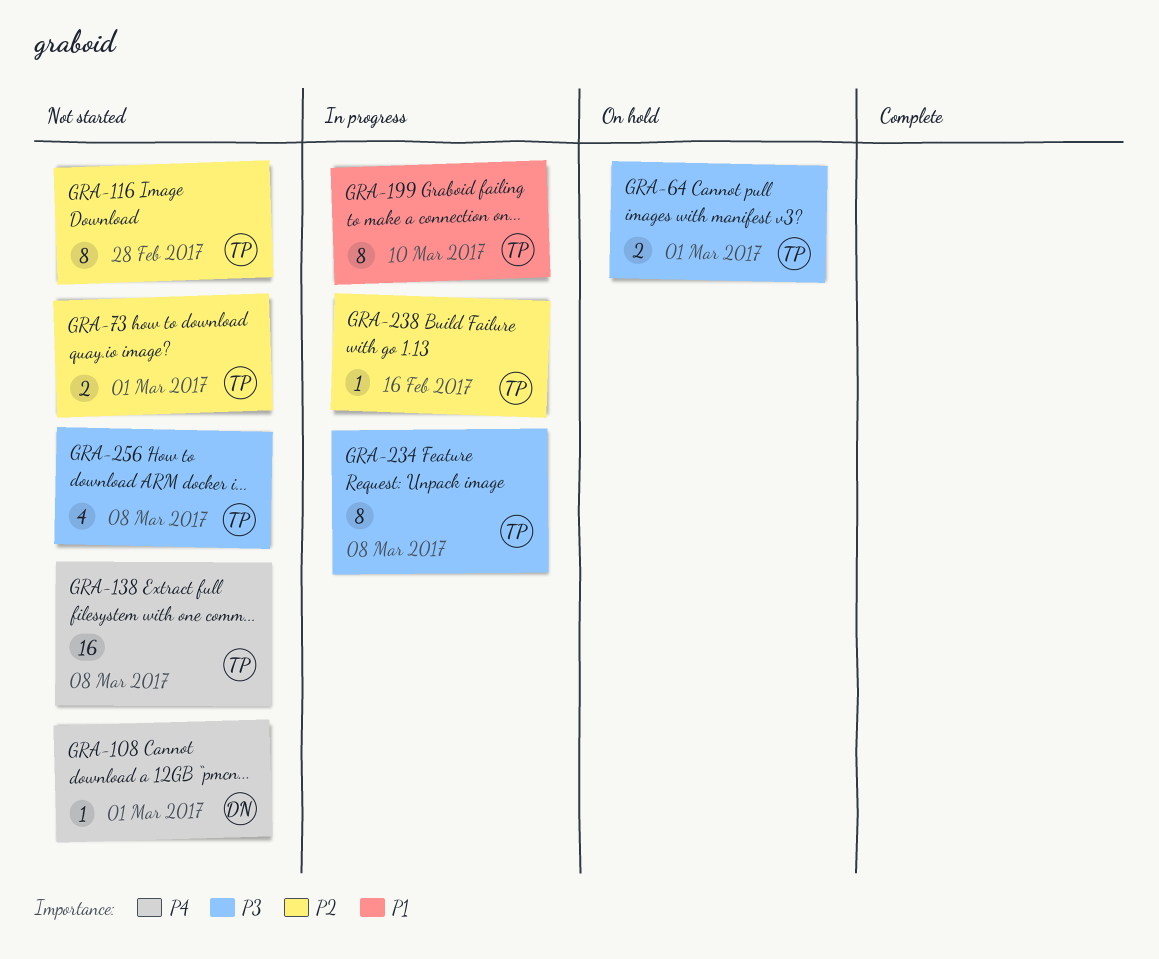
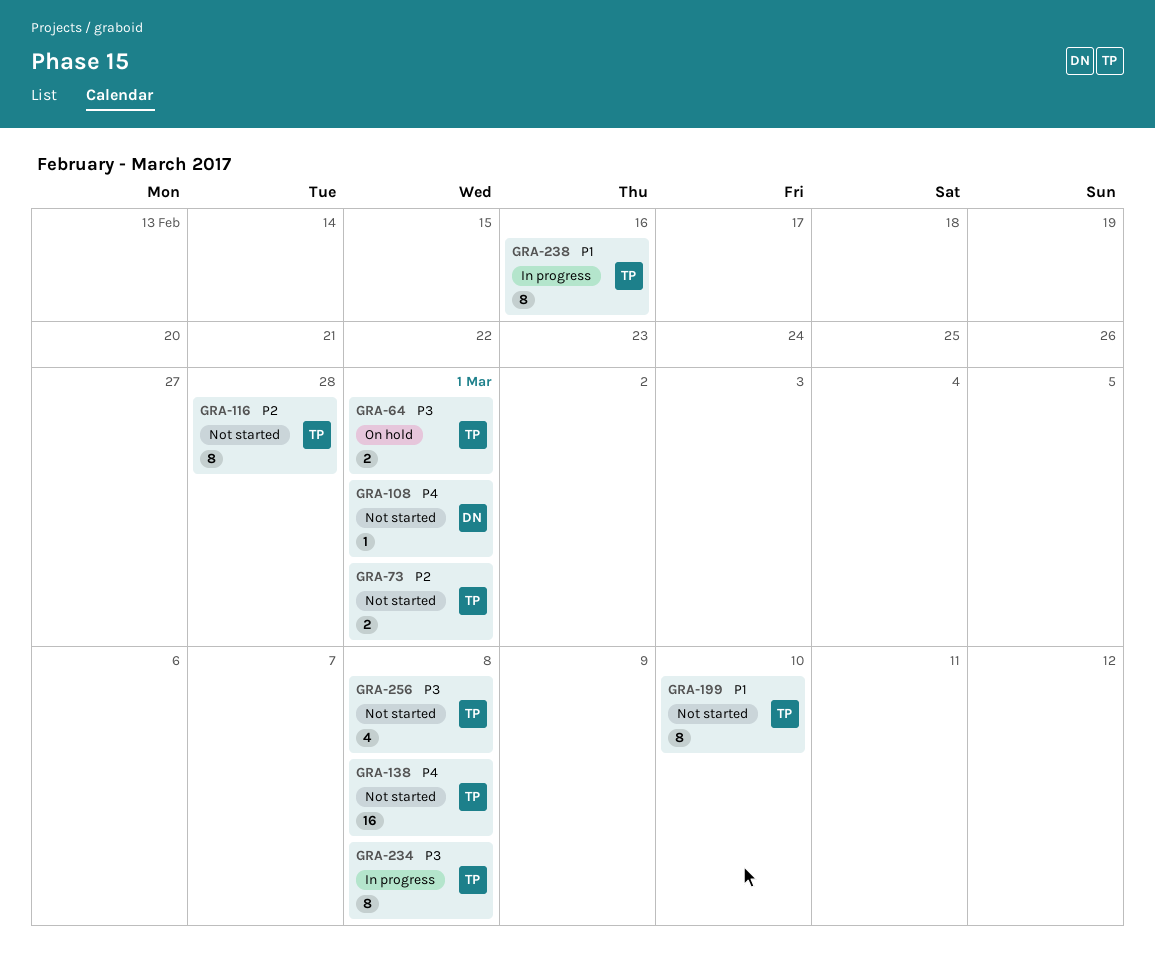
GRA-199, status: In progress -> Not started
GRA-238, priority: P2 -> P1
GRA-238, estimate: 1 -> 8

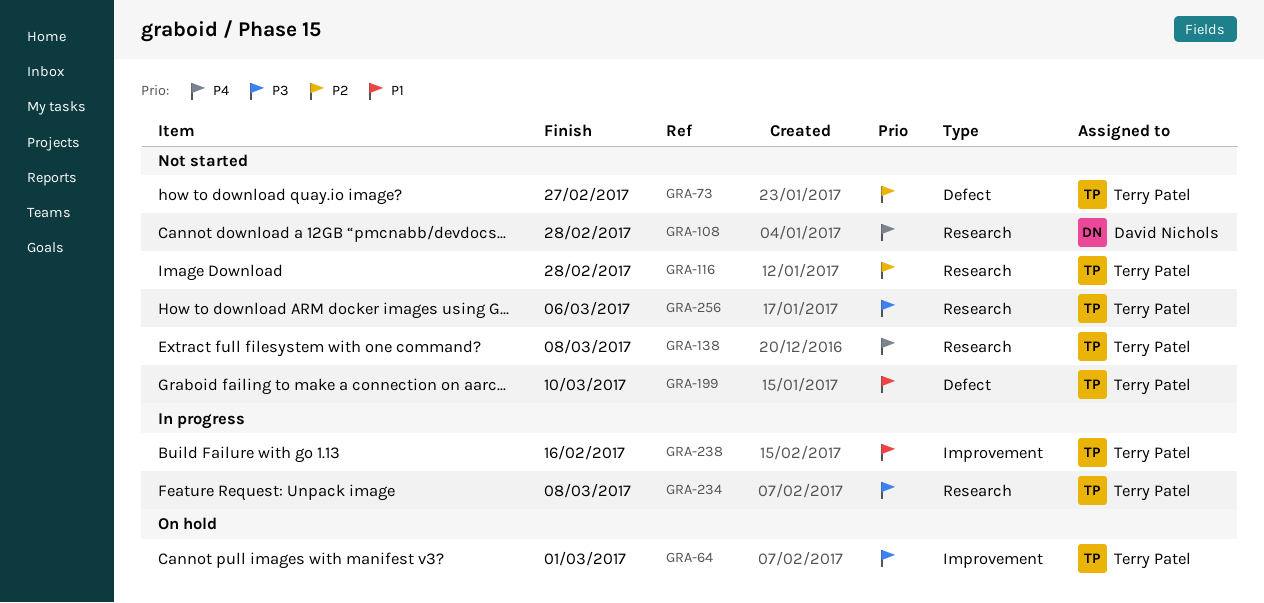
GRA-73, due: Mar 1 -> Feb 27
GRA-108, due: Mar 1 -> Feb 28
GRA-256, due: Mar 8 -> Mar 6

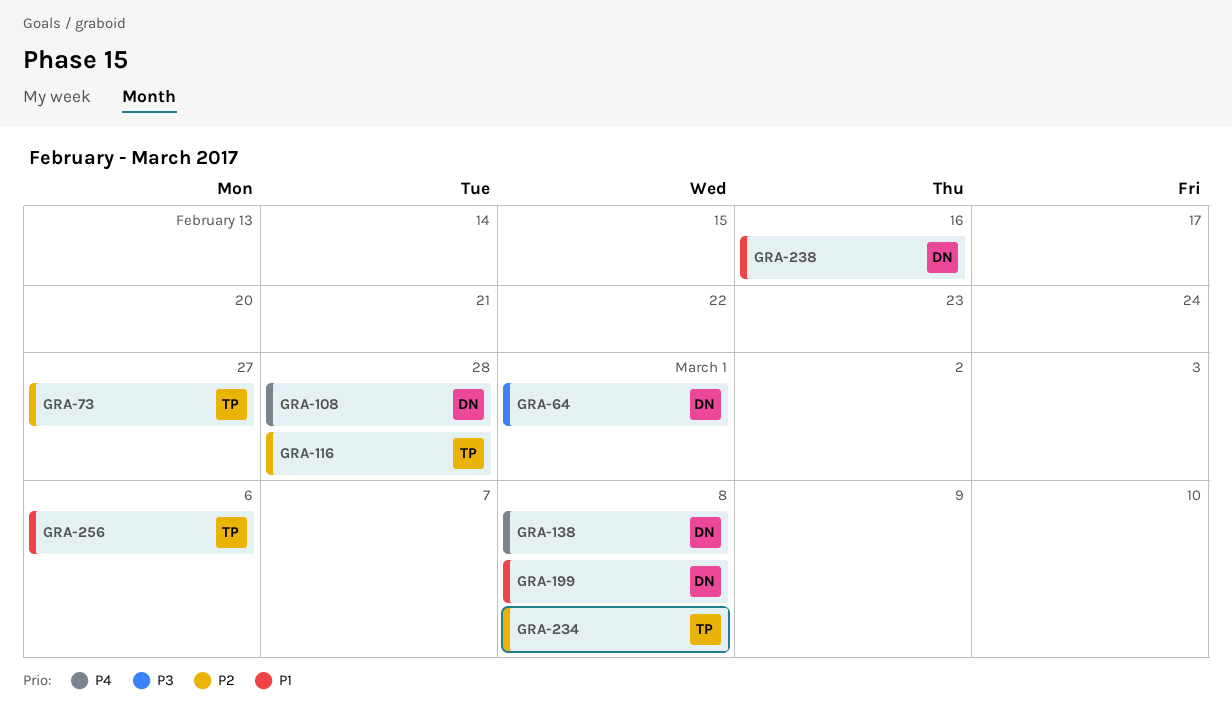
GRA-64, owner: Terry Patel -> David Nichols
GRA-138, owner: Terry Patel -> David Nichols
GRA-199, owner: Terry Patel -> David Nichols
GRA-199, due: Mar 10 -> Mar 8
GRA-234, priority: P3 -> P2
GRA-238, owner: Terry Patel -> David Nichols
GRA-256, priority: P3 -> P1

